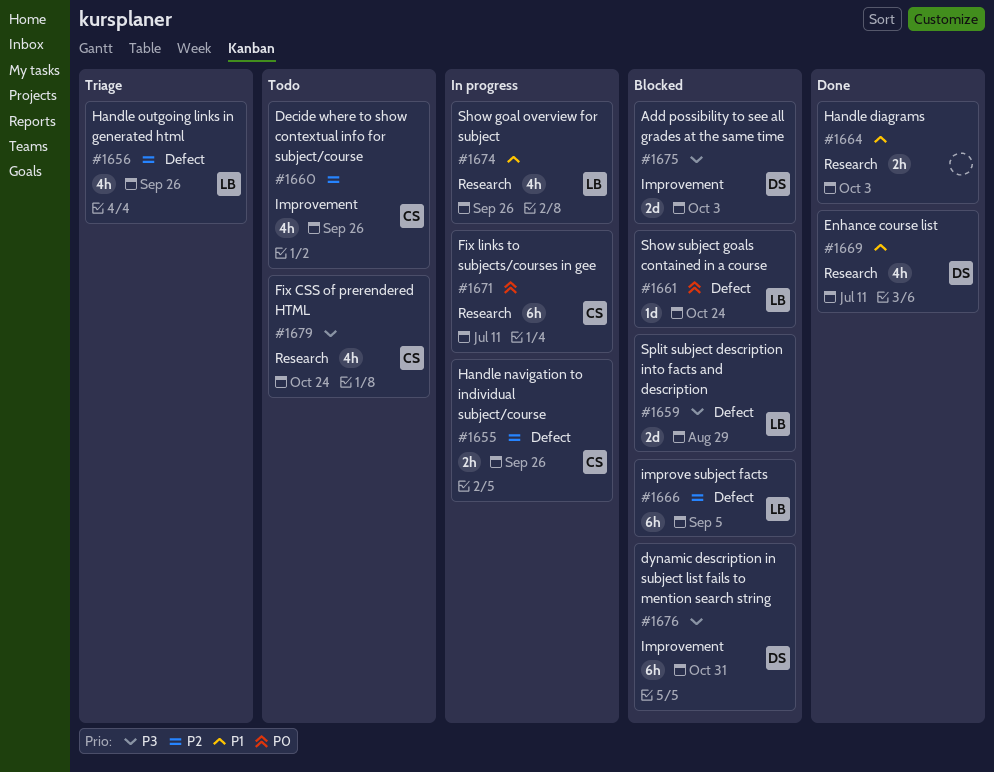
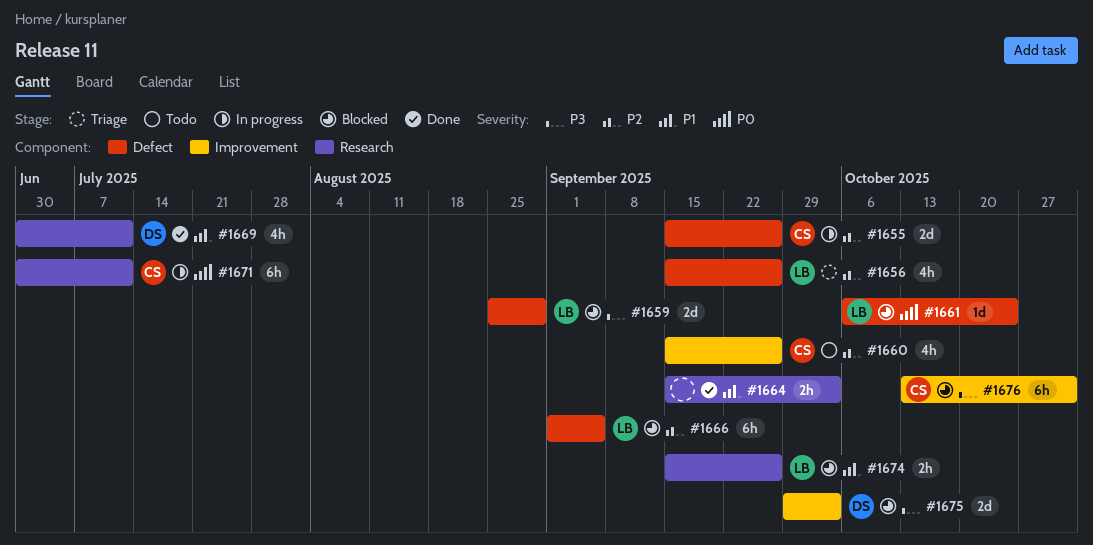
#1655, estimate: 2h -> 2d
#1674, status: In progress -> Blocked
#1674, estimate: 4h -> 2h
#1676, owner: DS -> CS
#1679: present -> none

